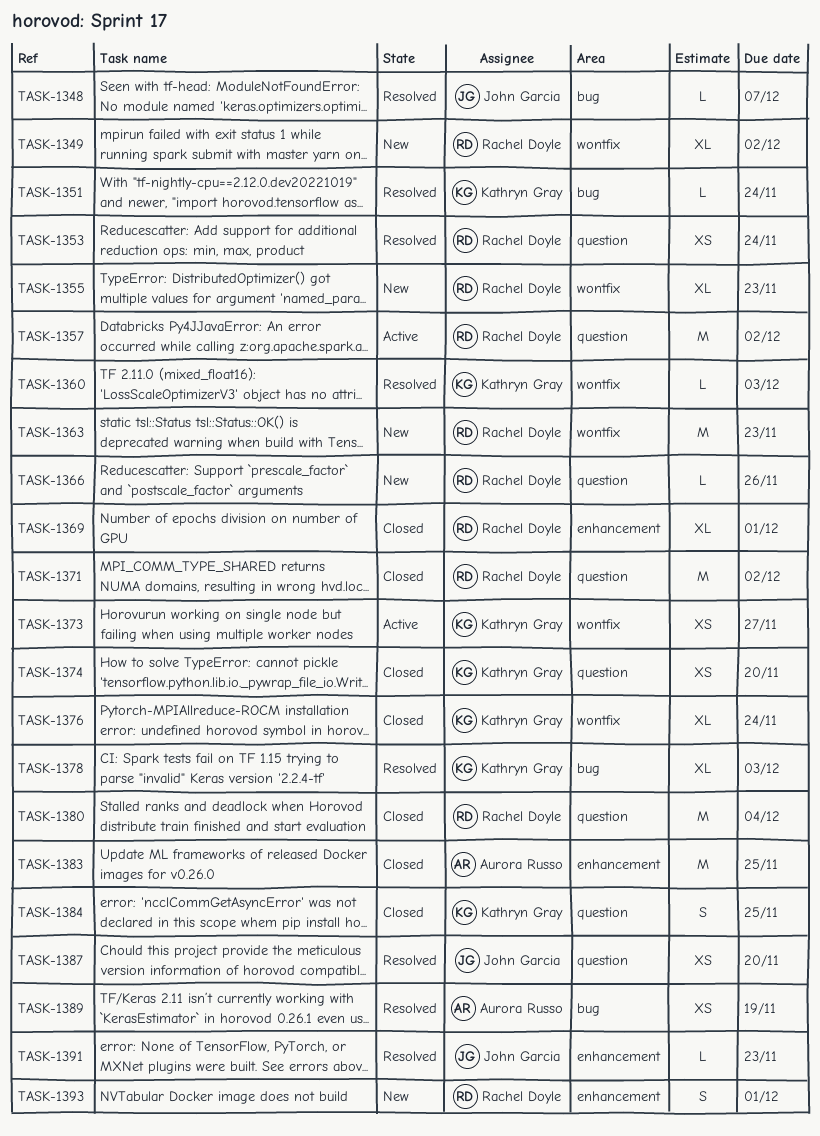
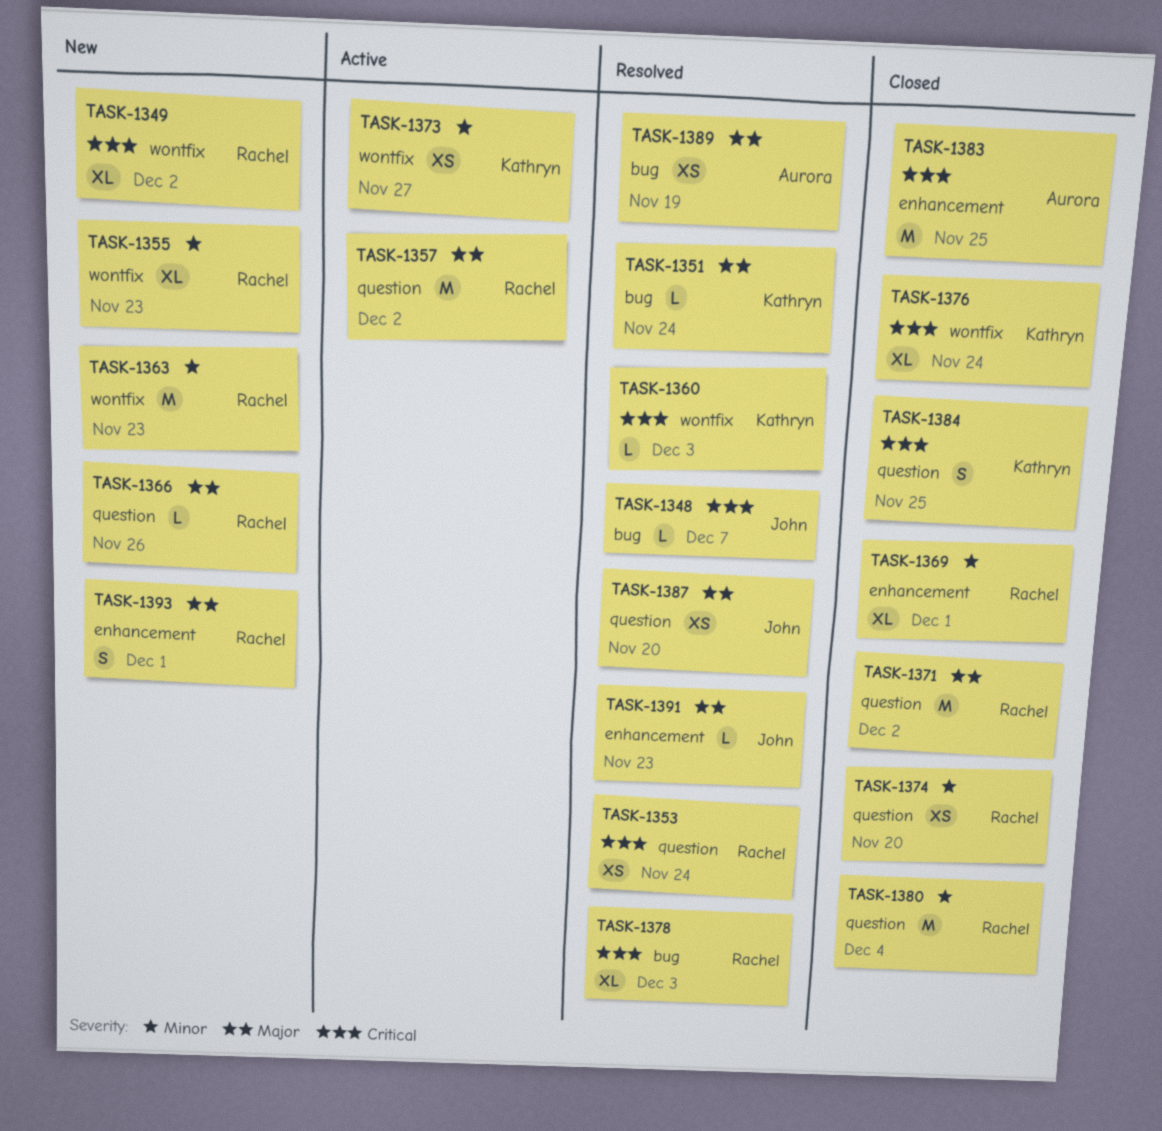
TASK-1374, owner: Kathryn Gray -> Rachel Doyle
TASK-1378, owner: Kathryn Gray -> Rachel Doyle

